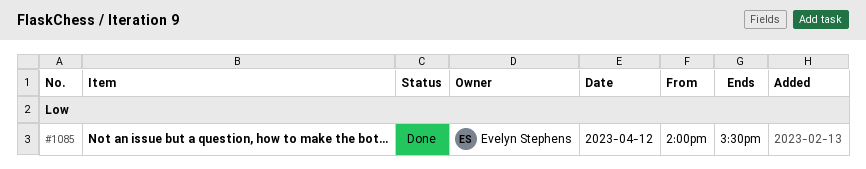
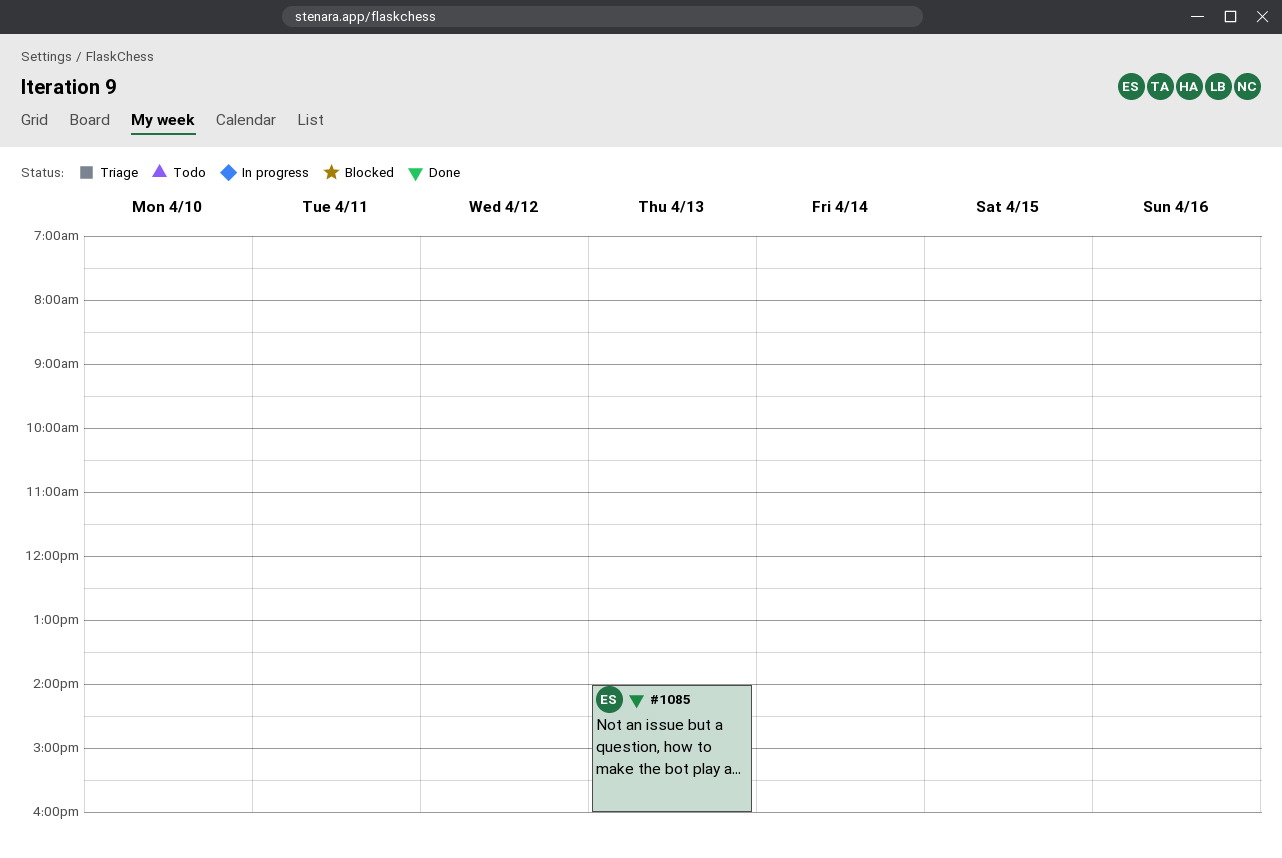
#1085, day: Apr 12 -> Apr 13
#1085, ends: 15:30 -> 16:00

